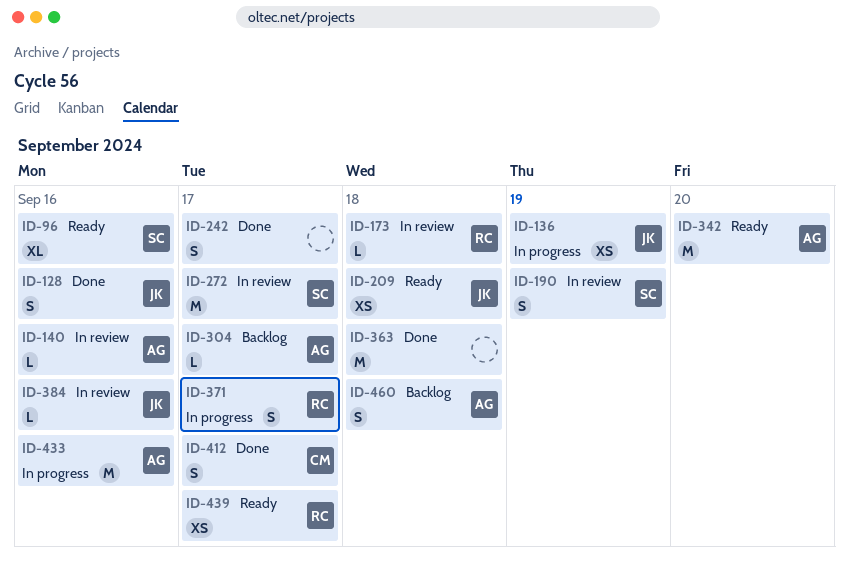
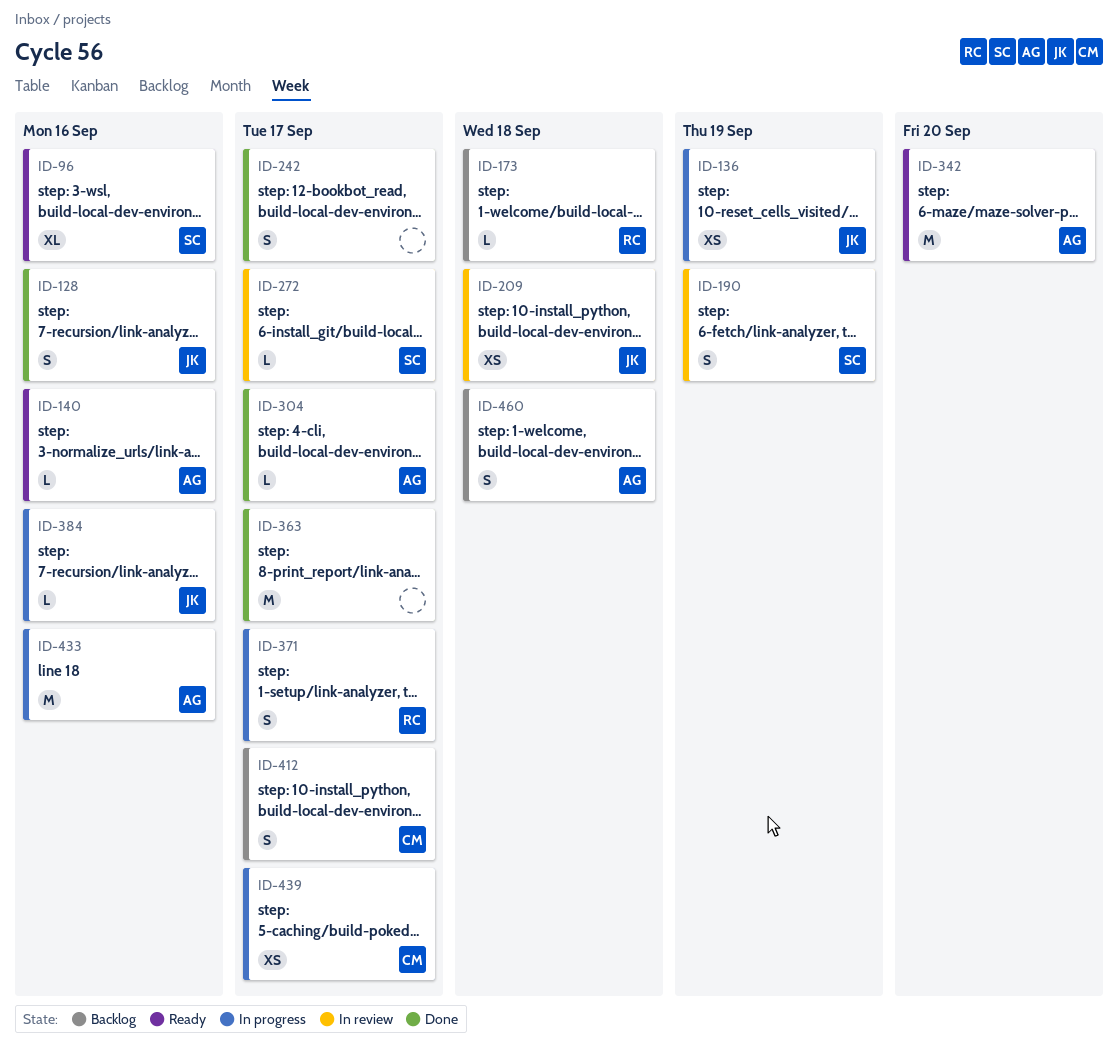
ID-140, status: In review -> Ready
ID-173, status: In review -> Backlog
ID-209, status: Ready -> In review
ID-272, estimate: M -> L
ID-304, status: Backlog -> Done
ID-363, due: Sep 18 -> Sep 17
ID-384, status: In review -> In progress
ID-412, status: Done -> Backlog
ID-439, status: Ready -> In progress
ID-439, owner: RC -> CM

